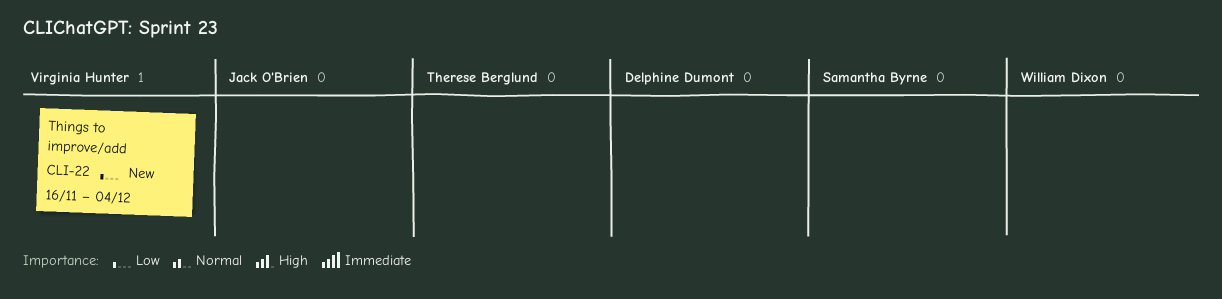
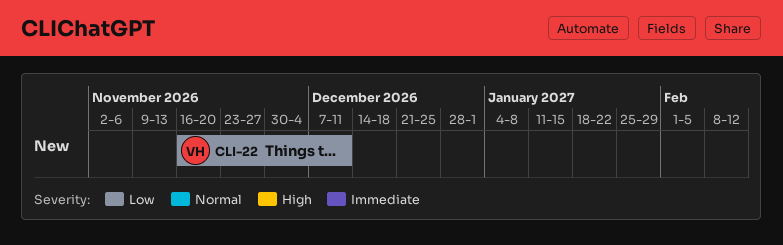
CLI-22, due: Dec 4 -> Dec 11

